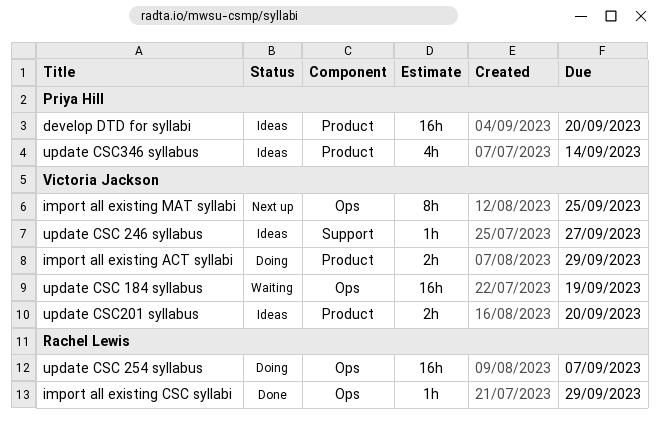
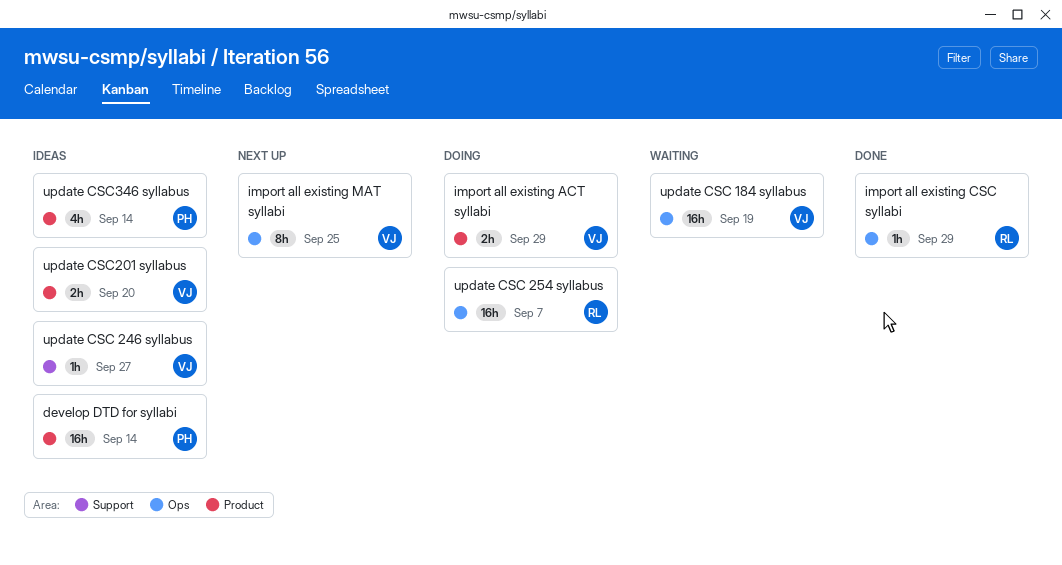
develop DTD for syllabi, due: Sep 20 -> Sep 14

